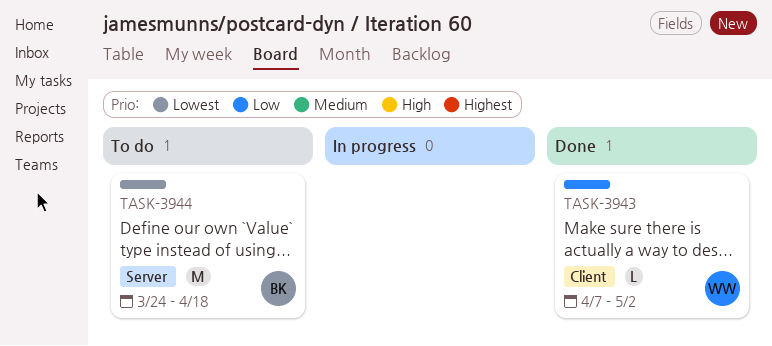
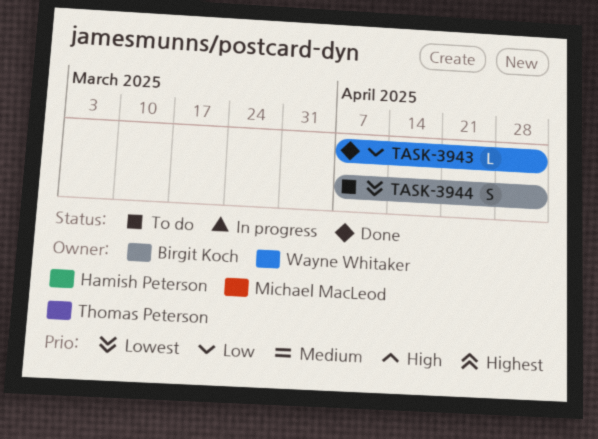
TASK-3944, estimate: M -> S
TASK-3944, start: Mar 24 -> Apr 7
TASK-3944, due: Apr 18 -> May 2

